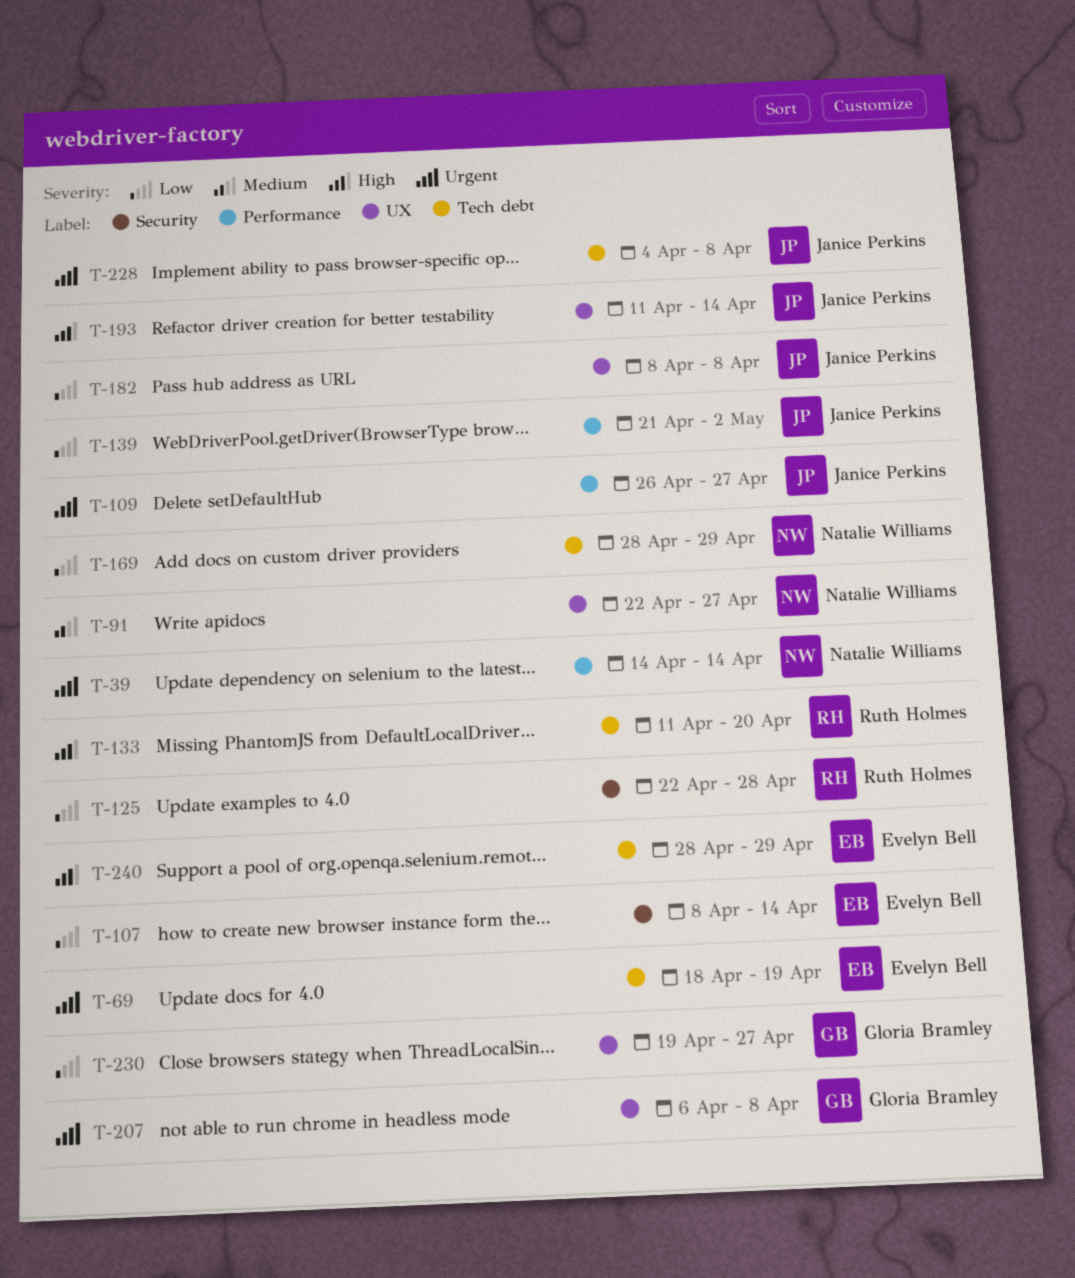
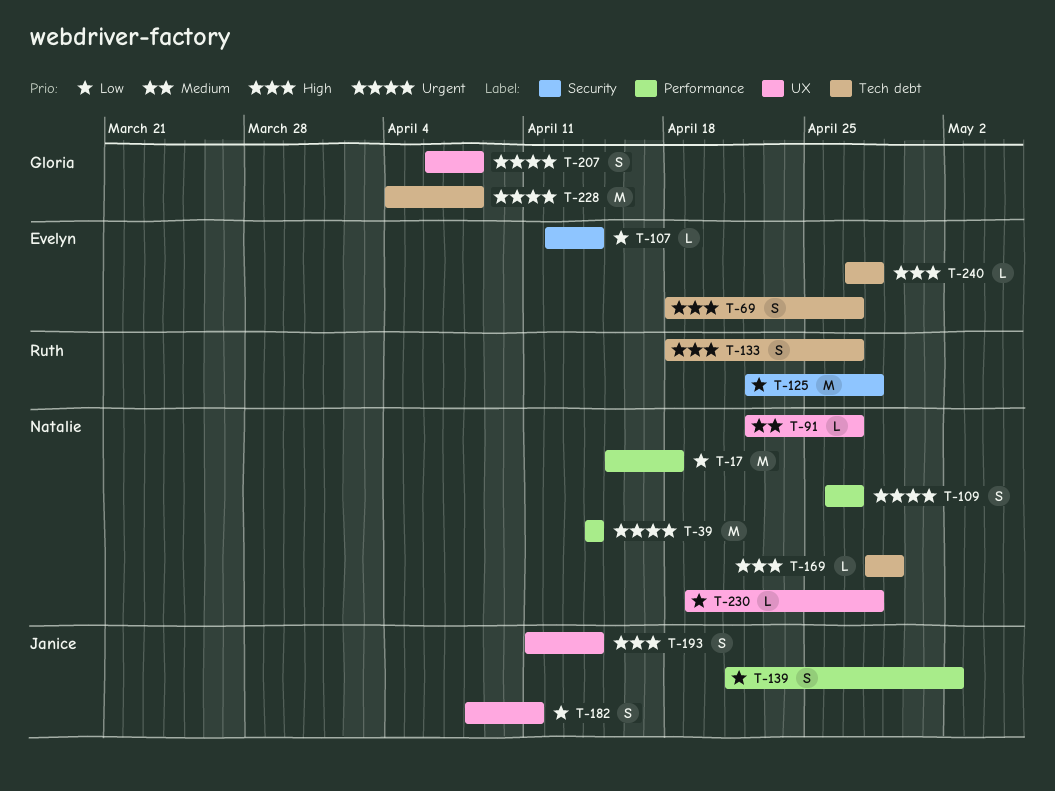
T-17: none -> present
T-69, priority: Urgent -> High
T-69, due: Apr 19 -> Apr 27
T-107, start: Apr 8 -> Apr 12
T-109, owner: Janice Perkins -> Natalie Williams
T-133, start: Apr 11 -> Apr 18
T-133, due: Apr 20 -> Apr 27
T-169, priority: Low -> High
T-182, due: Apr 8 -> Apr 11
T-228, owner: Janice Perkins -> Gloria Bramley
T-230, owner: Gloria Bramley -> Natalie Williams
T-230, due: Apr 27 -> Apr 28
T-240, start: Apr 28 -> Apr 27
T-240, due: Apr 29 -> Apr 28

